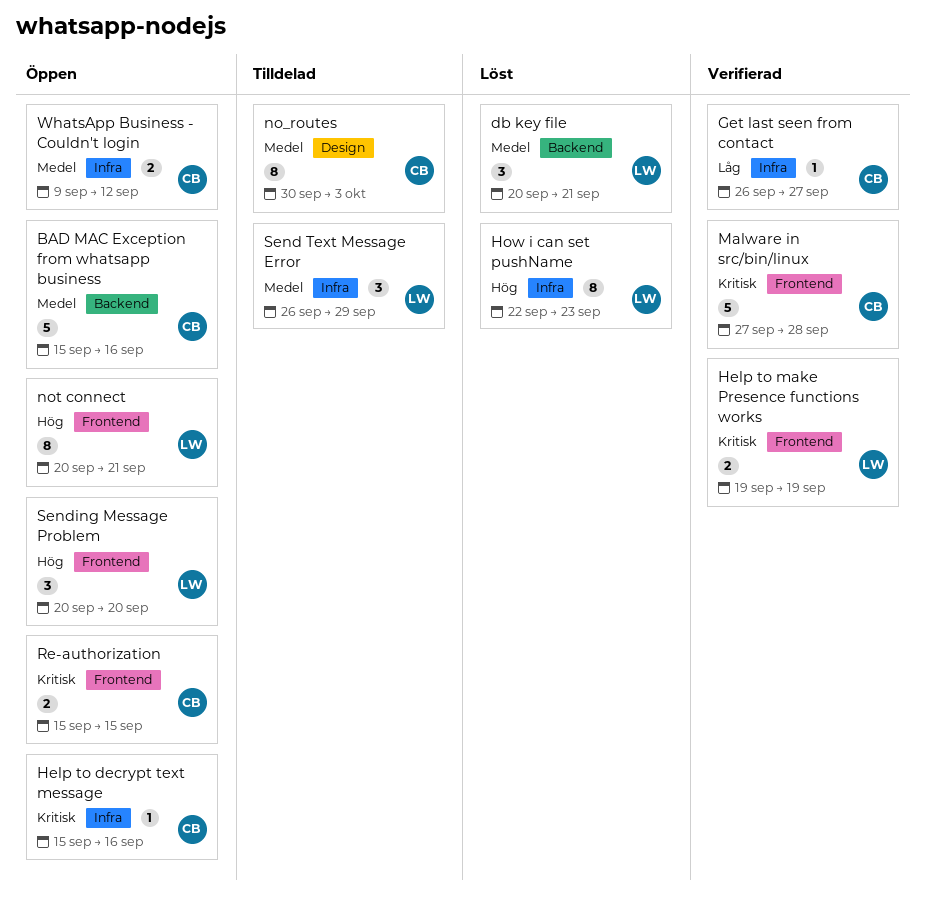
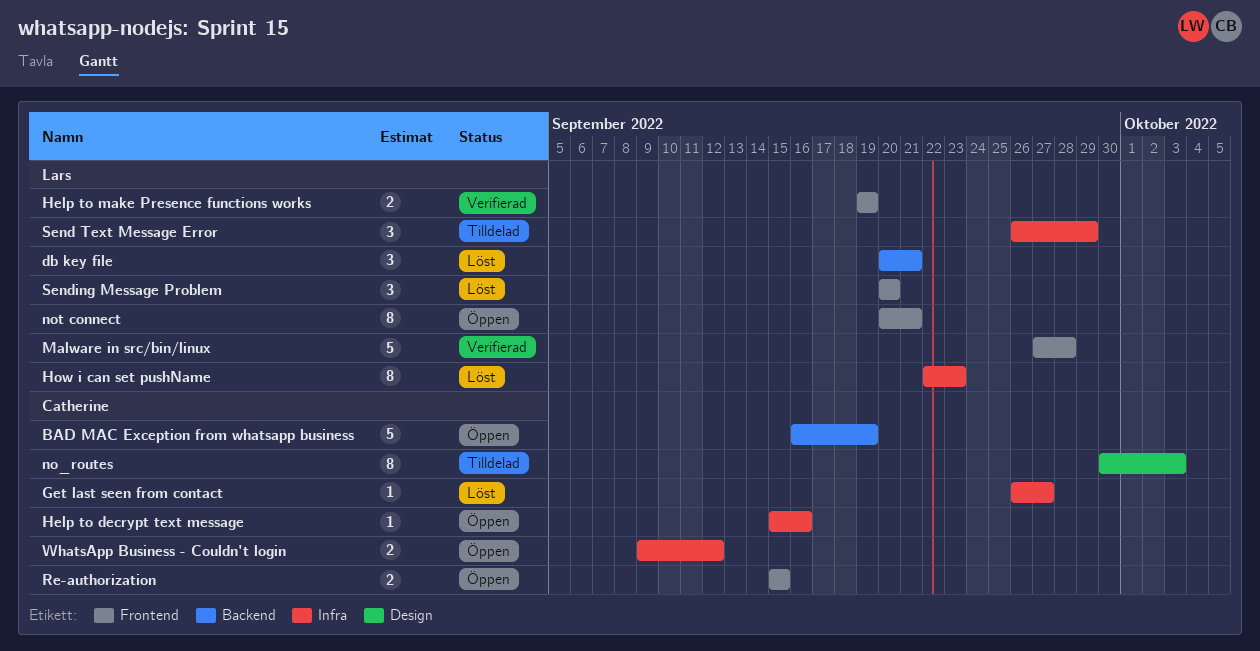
BAD MAC Exception from whatsapp business, start: Sep 15 -> Sep 16
BAD MAC Exception from whatsapp business, due: Sep 16 -> Sep 19
Get last seen from contact, status: Verifierad -> Löst
Malware in src/bin/linux, owner: Catherine -> Lars
Sending Message Problem, status: Öppen -> Löst

